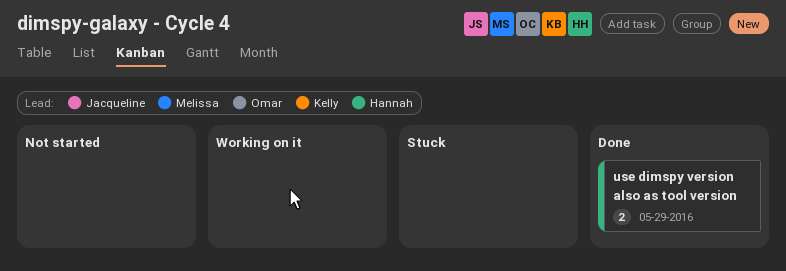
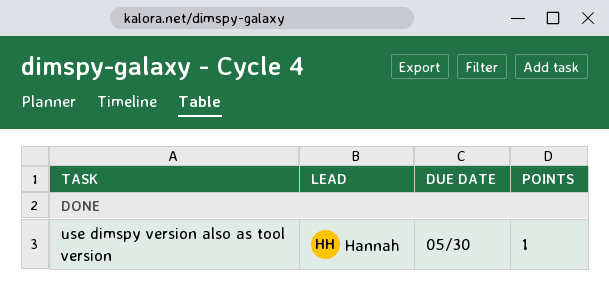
use dimspy version also as tool version, estimate: 2 -> 1
use dimspy version also as tool version, due: May 29 -> May 30

